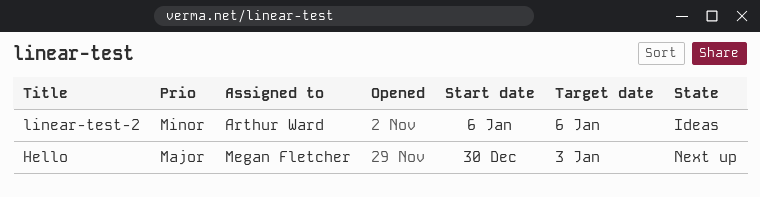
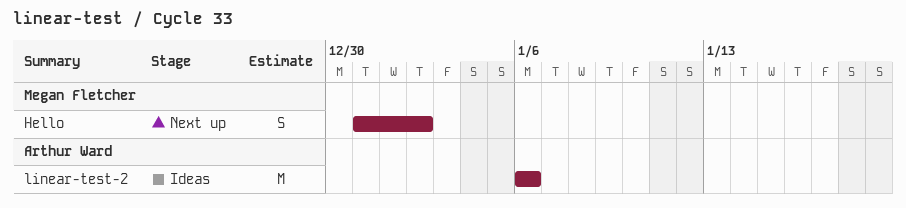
Hello, start: Dec 30 -> Dec 31
Hello, due: Jan 3 -> Jan 2

